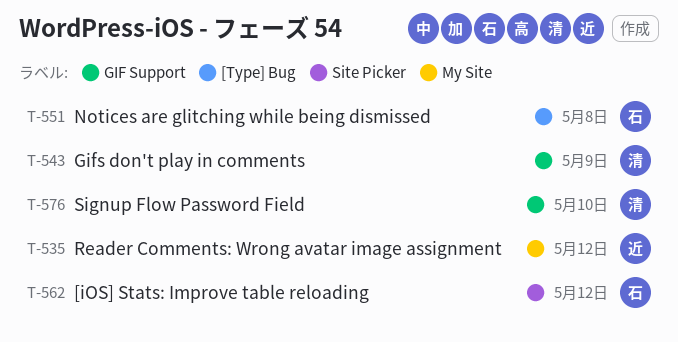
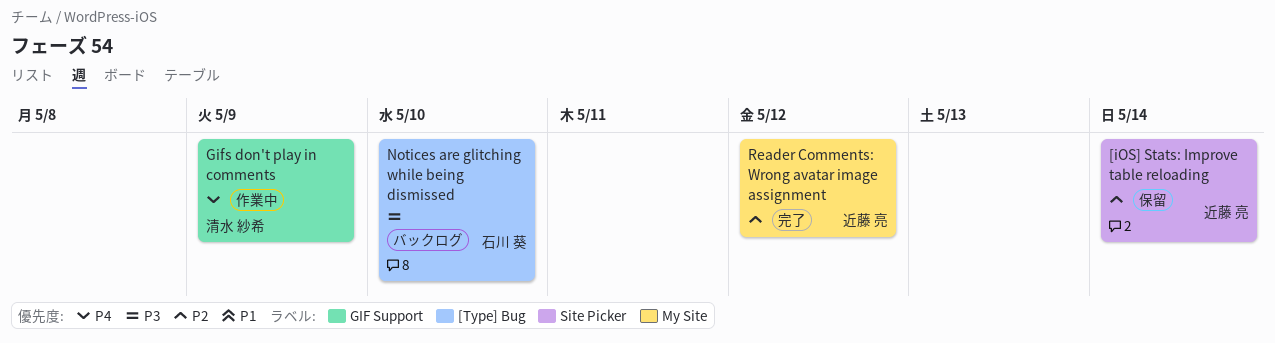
[iOS] Stats: Improve table reloading, owner: 石川 葵 -> 近藤 亮
[iOS] Stats: Improve table reloading, due: May 12 -> May 14
Notices are glitching while being dismissed, due: May 8 -> May 10
Signup Flow Password Field: present -> none

